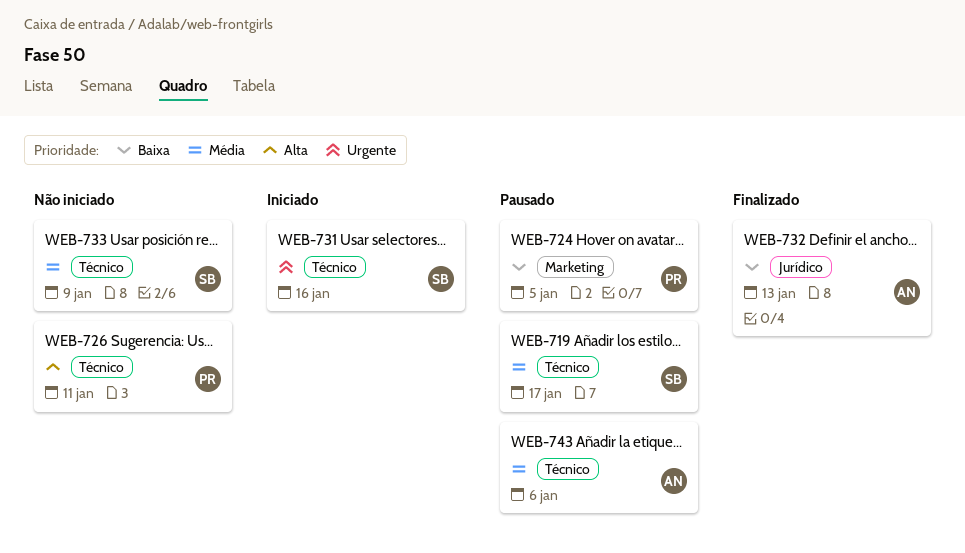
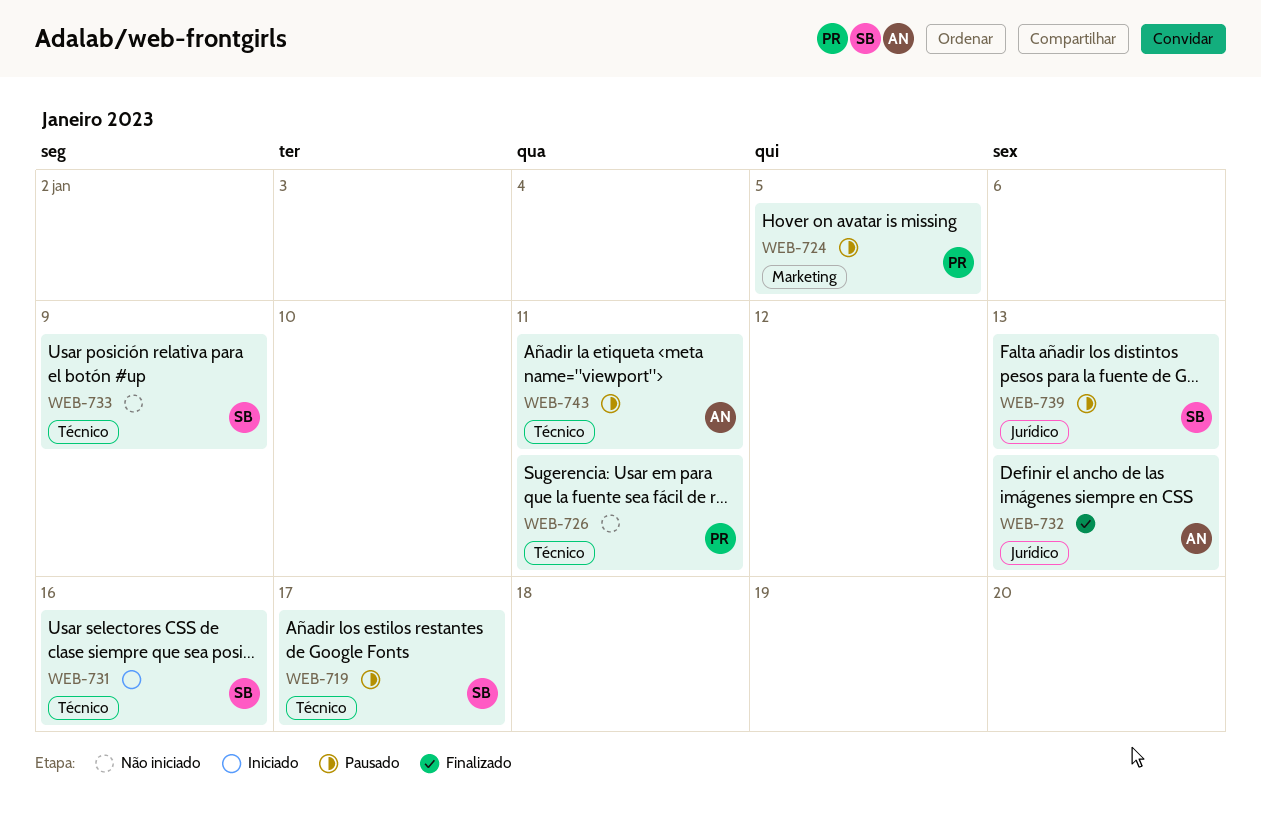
WEB-739: none -> present
WEB-743, due: Jan 6 -> Jan 11

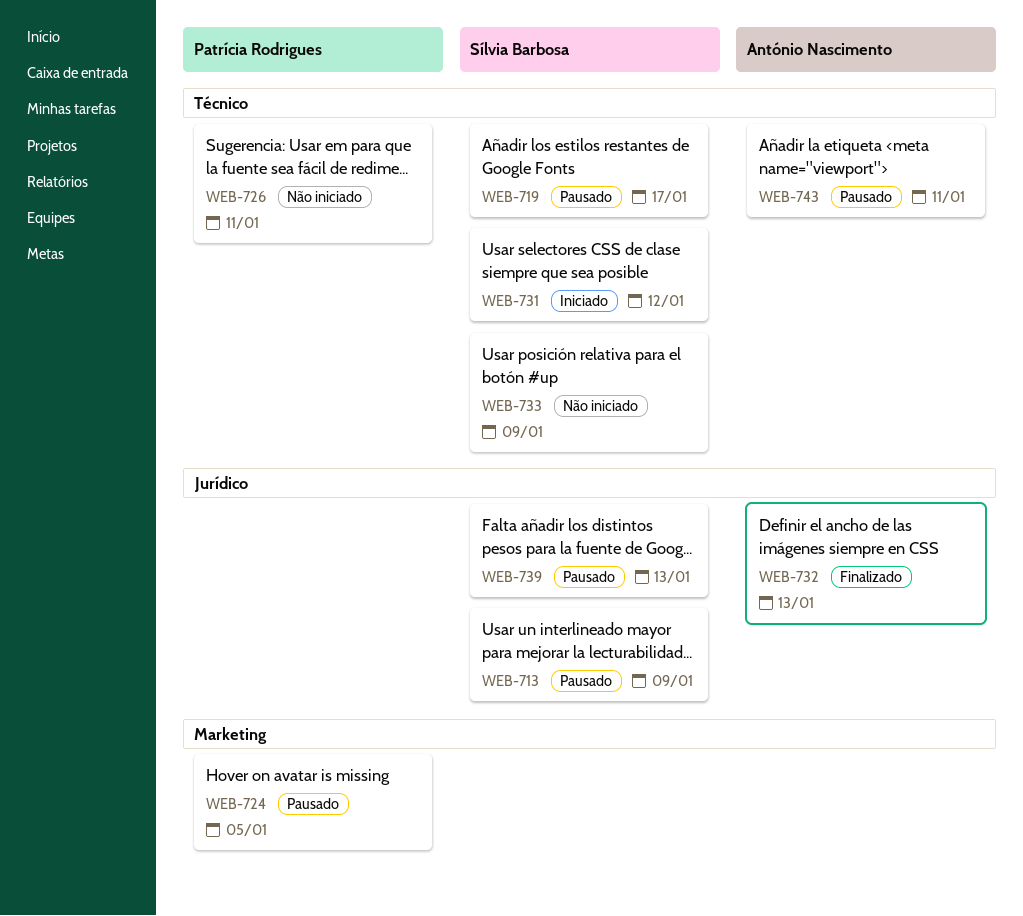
WEB-713: none -> present
WEB-731, due: Jan 16 -> Jan 12

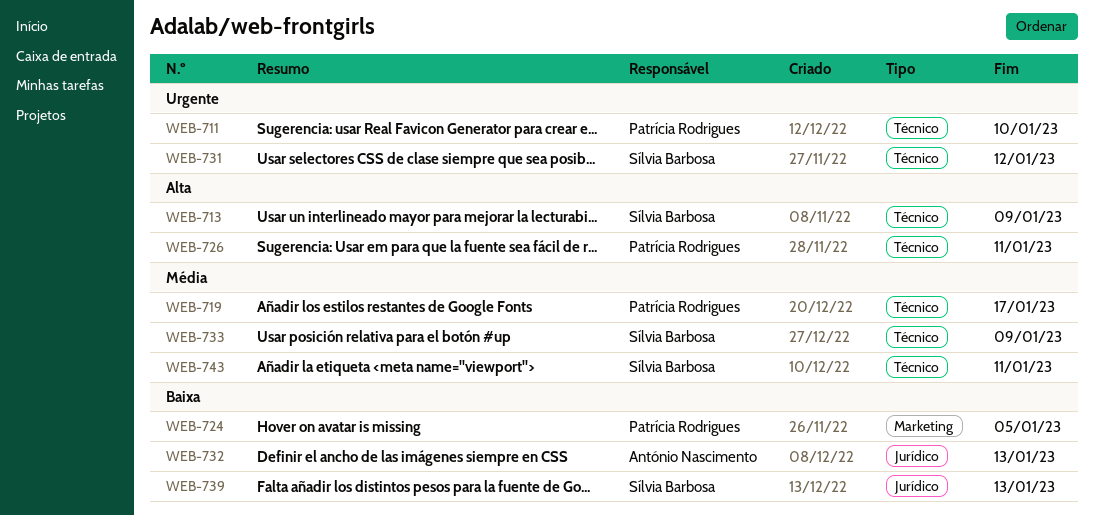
WEB-711: none -> present
WEB-713, label: Jurídico -> Técnico
WEB-719, owner: Sílvia Barbosa -> Patrícia Rodrigues
WEB-743, owner: António Nascimento -> Sílvia Barbosa

